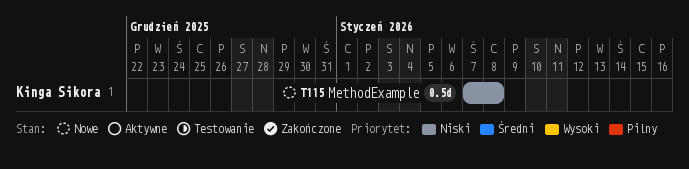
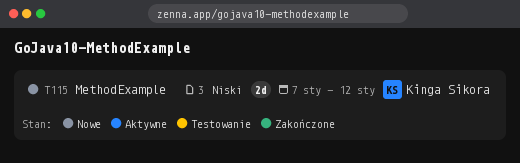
T115, estimate: 0.5d -> 2d
T115, due: Jan 8 -> Jan 12

